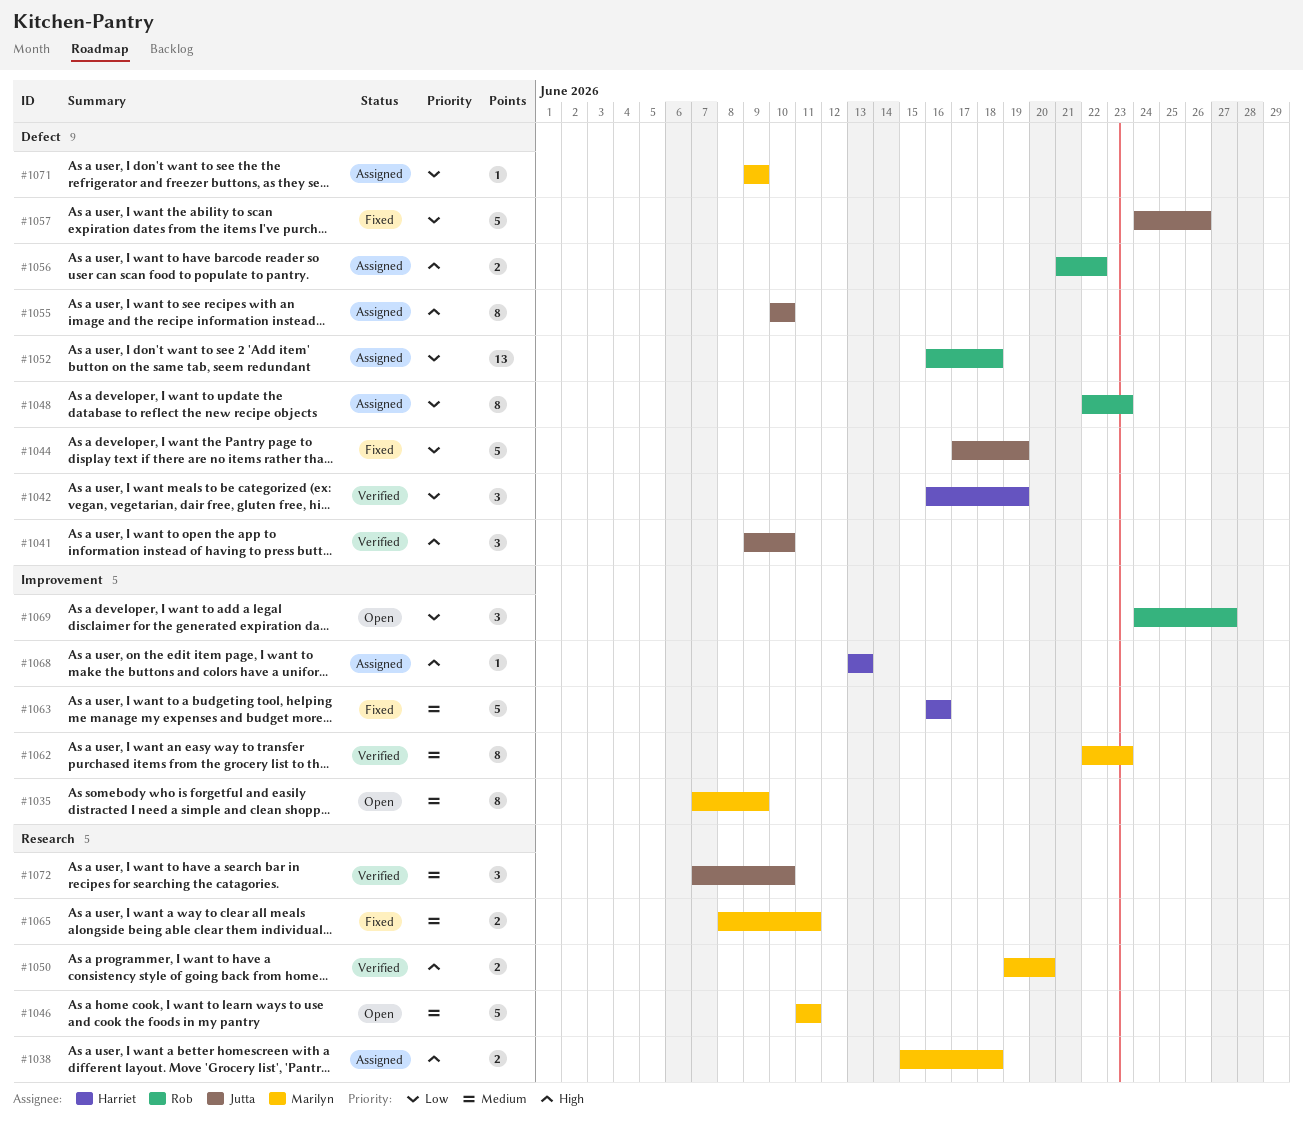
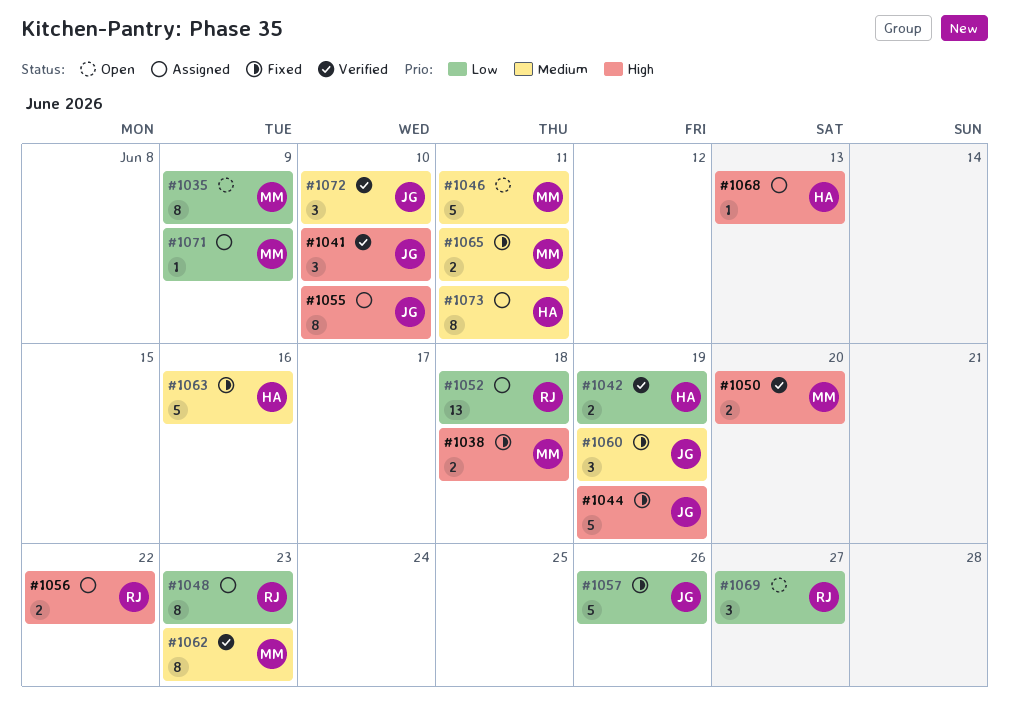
#1035, priority: Medium -> Low
#1038, status: Assigned -> Fixed
#1042, estimate: 3 -> 2
#1044, priority: Low -> High
#1060: none -> present
#1073: none -> present

